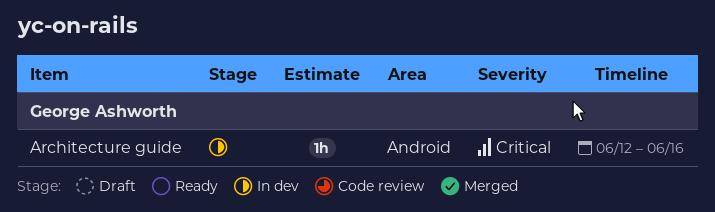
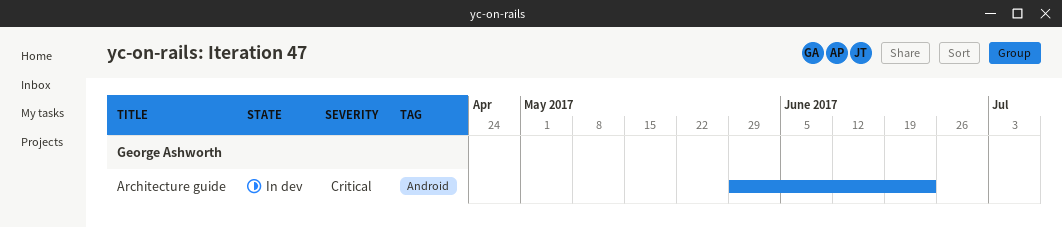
Architecture guide, start: Jun 12 -> May 29
Architecture guide, due: Jun 16 -> Jun 23

